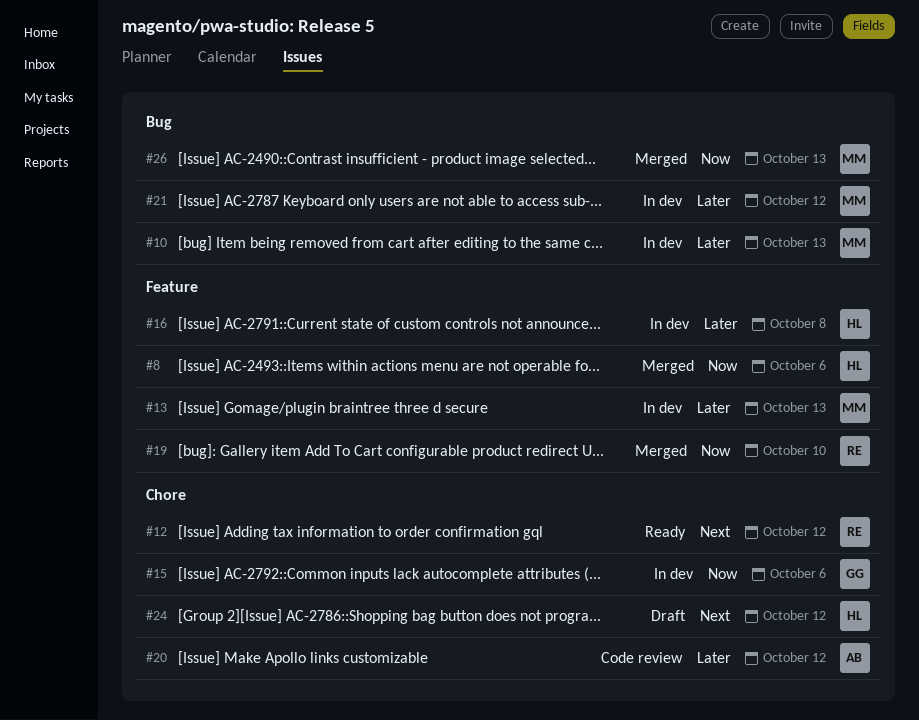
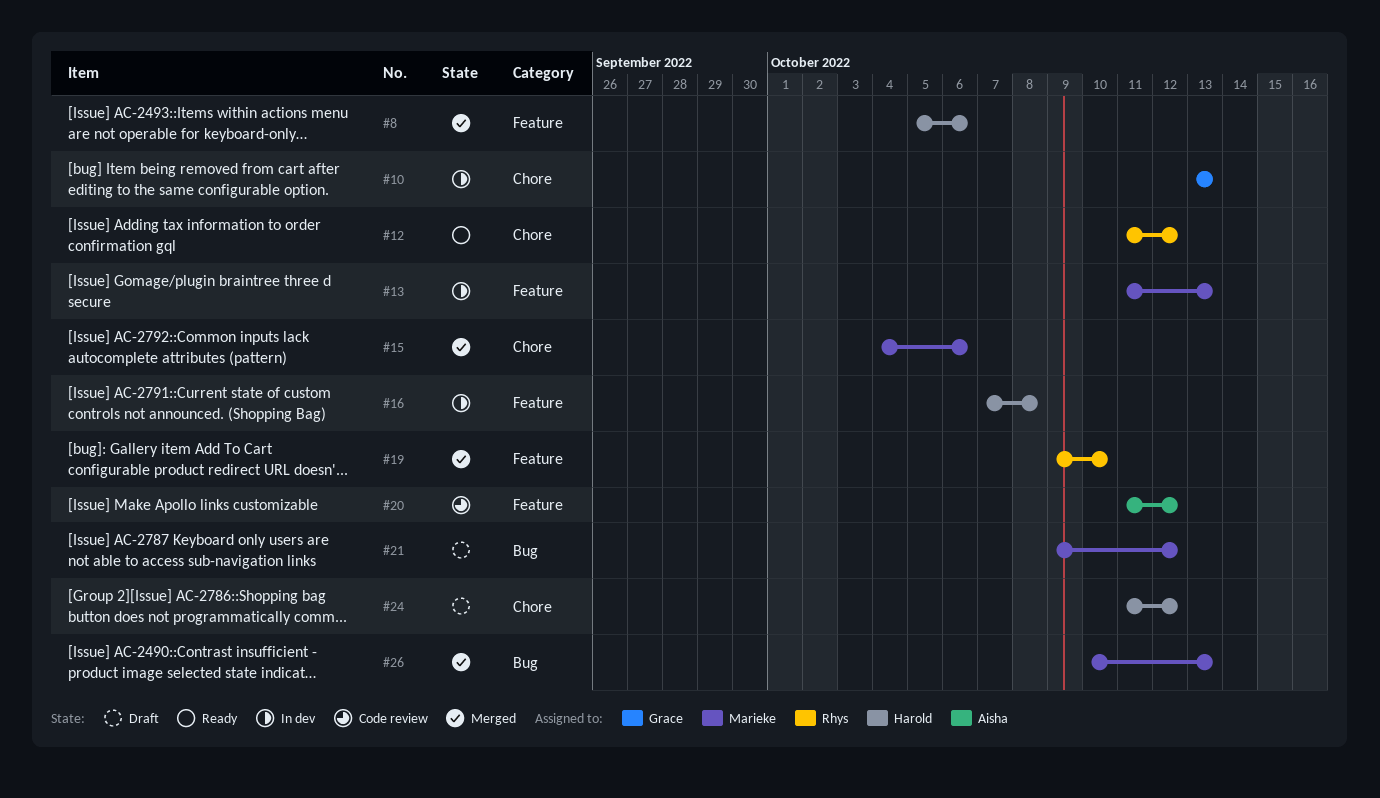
#10, owner: Marieke -> Grace
#10, label: Bug -> Chore
#15, status: In dev -> Merged
#15, owner: Grace -> Marieke
#20, label: Chore -> Feature
#21, status: In dev -> Draft

